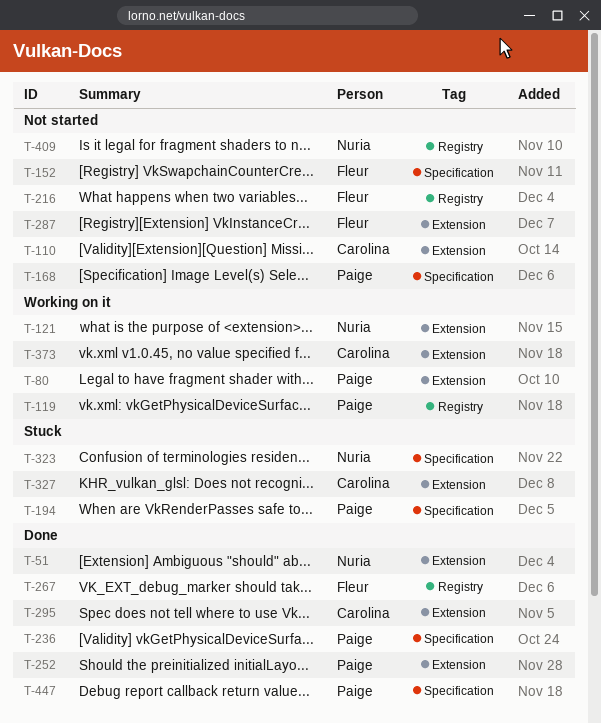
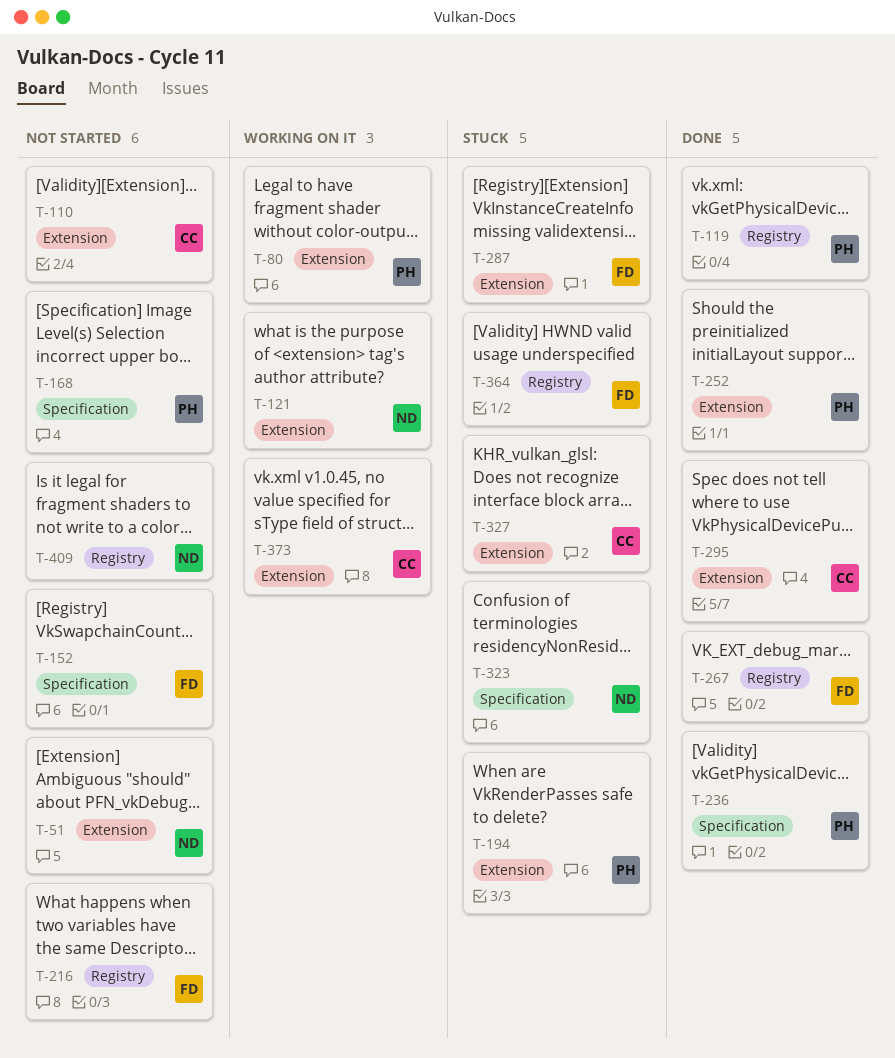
T-51, status: Done -> Not started
T-119, status: Working on it -> Done
T-194, label: Specification -> Extension
T-287, status: Not started -> Stuck
T-364: none -> present
T-447: present -> none

